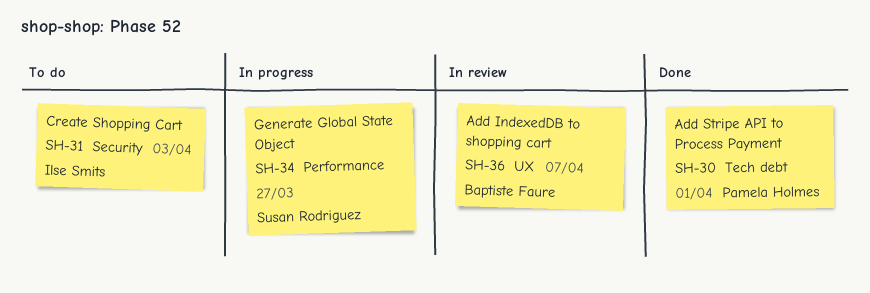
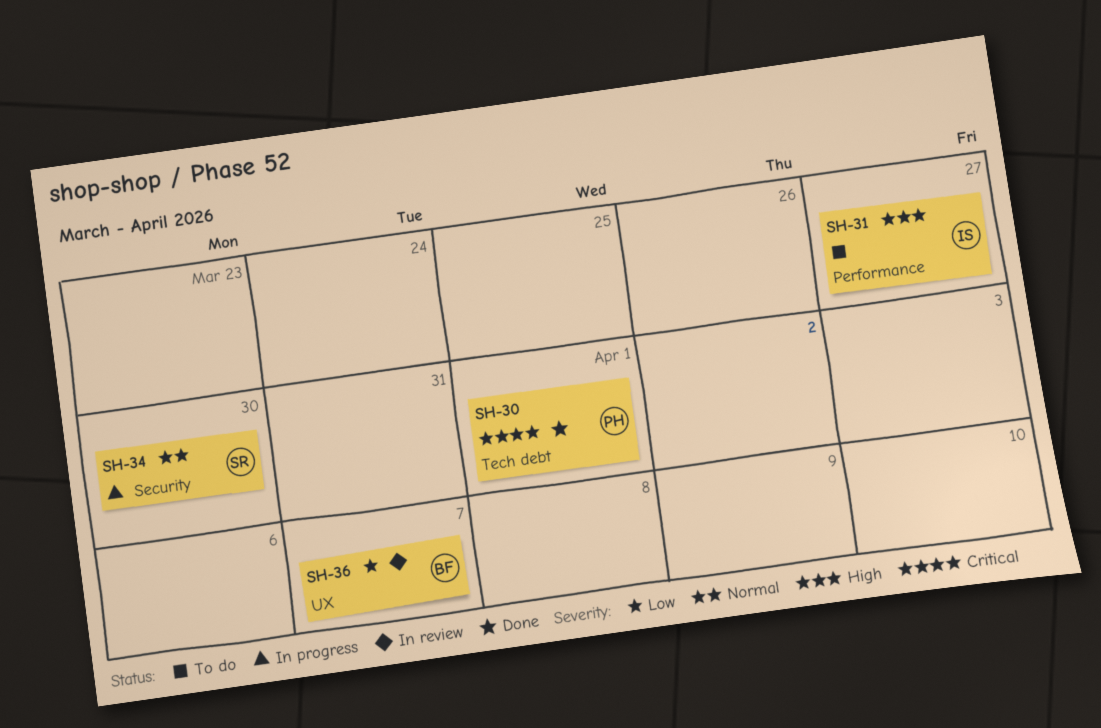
SH-31, label: Security -> Performance
SH-31, due: Apr 3 -> Mar 27
SH-34, label: Performance -> Security
SH-34, due: Mar 27 -> Mar 30

